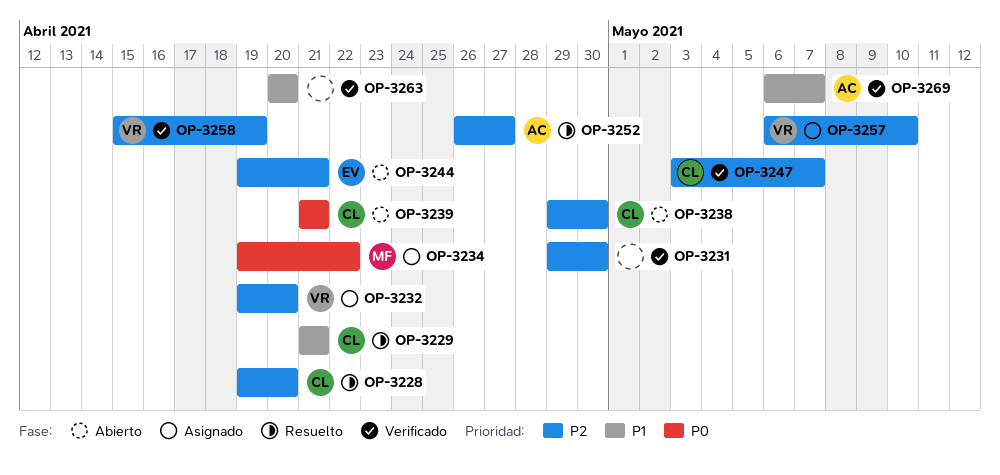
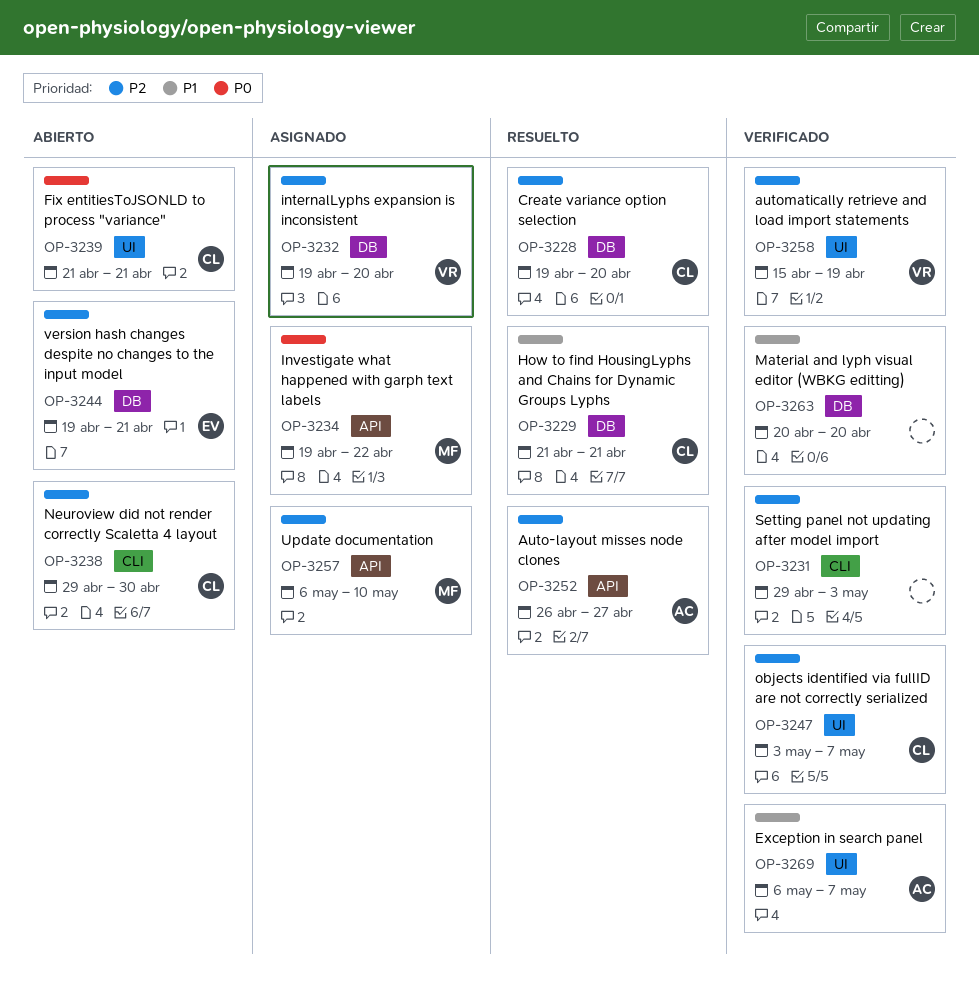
OP-3231, due: Apr 30 -> May 3
OP-3257, owner: VR -> MF

